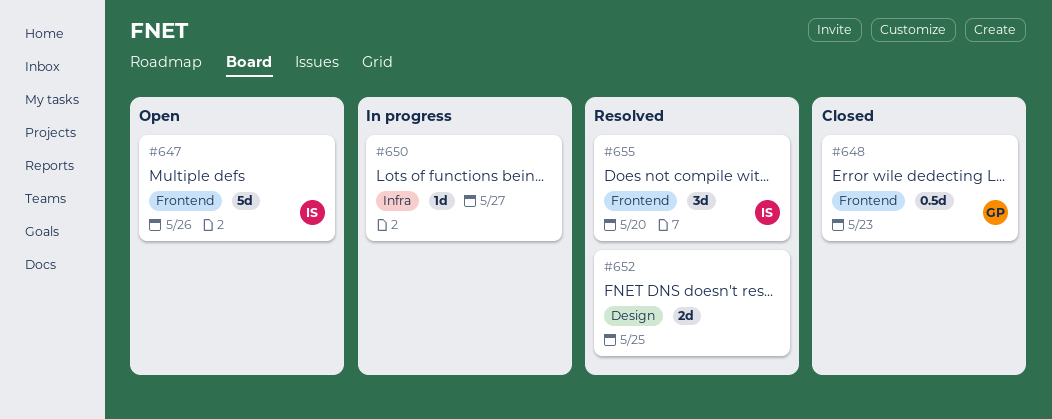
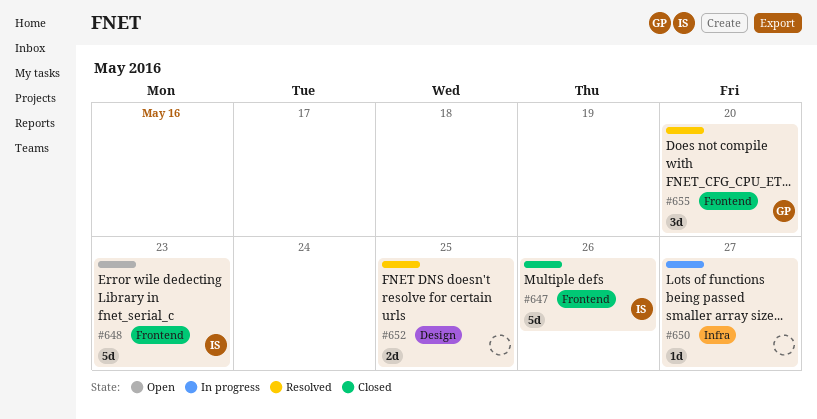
#647, status: Open -> Closed
#648, status: Closed -> Open
#648, owner: GP -> IS
#648, estimate: 0.5d -> 5d
#655, owner: IS -> GP

